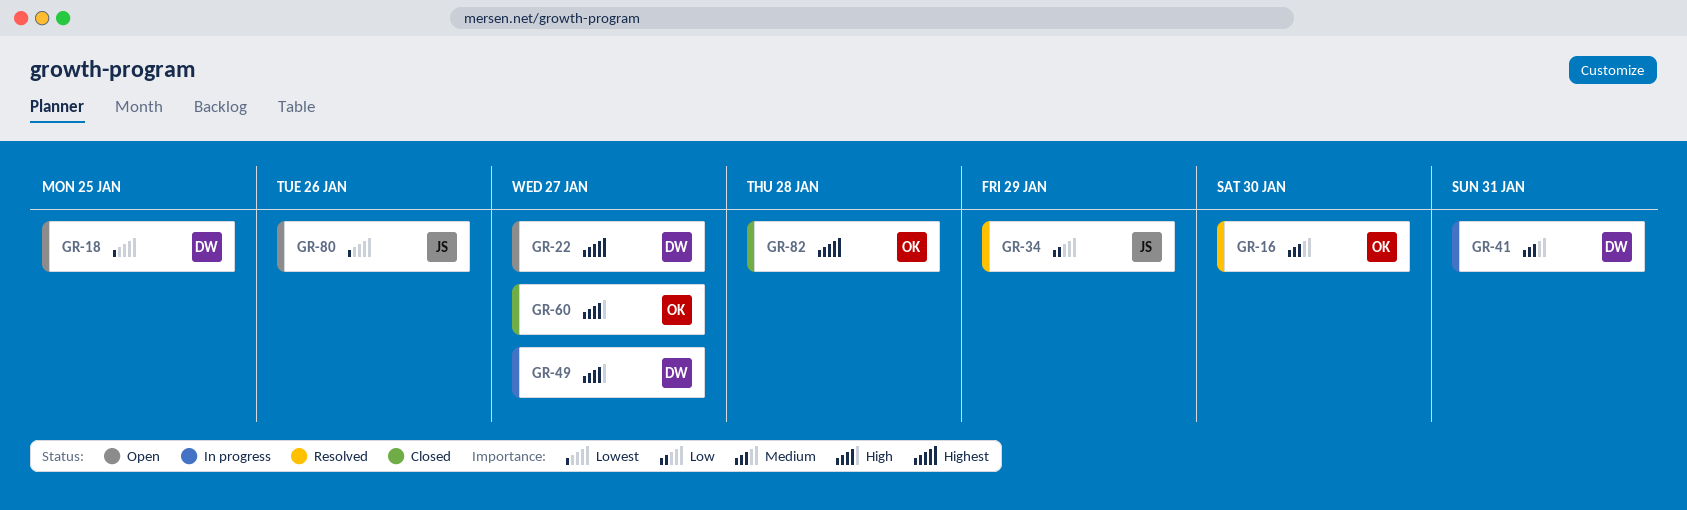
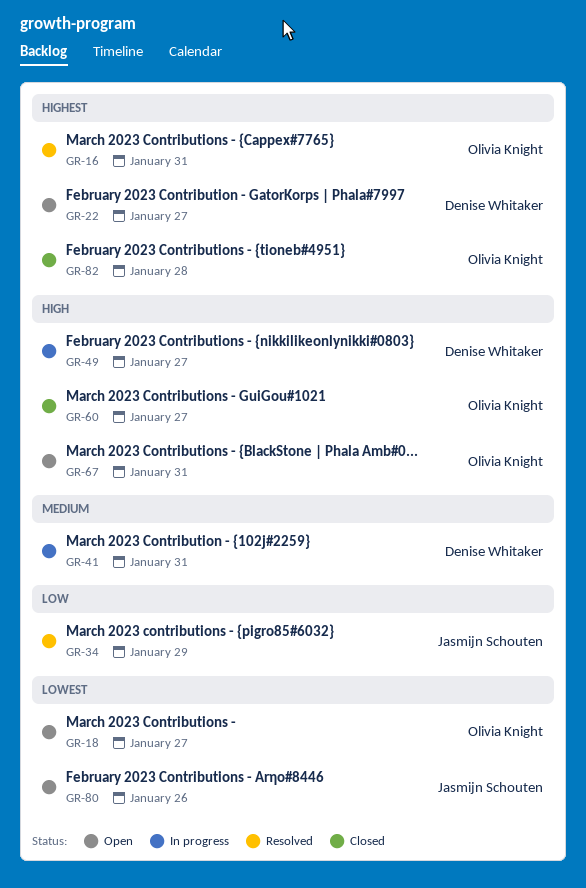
GR-16, priority: Medium -> Highest
GR-16, due: Jan 30 -> Jan 31
GR-18, owner: Denise Whitaker -> Olivia Knight
GR-18, due: Jan 25 -> Jan 27
GR-67: none -> present

